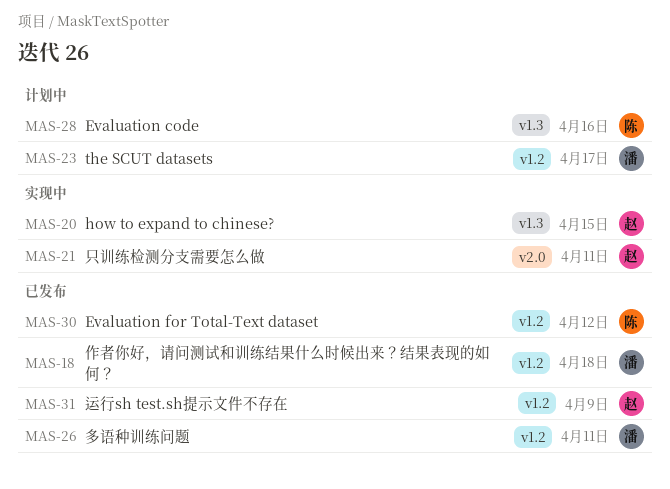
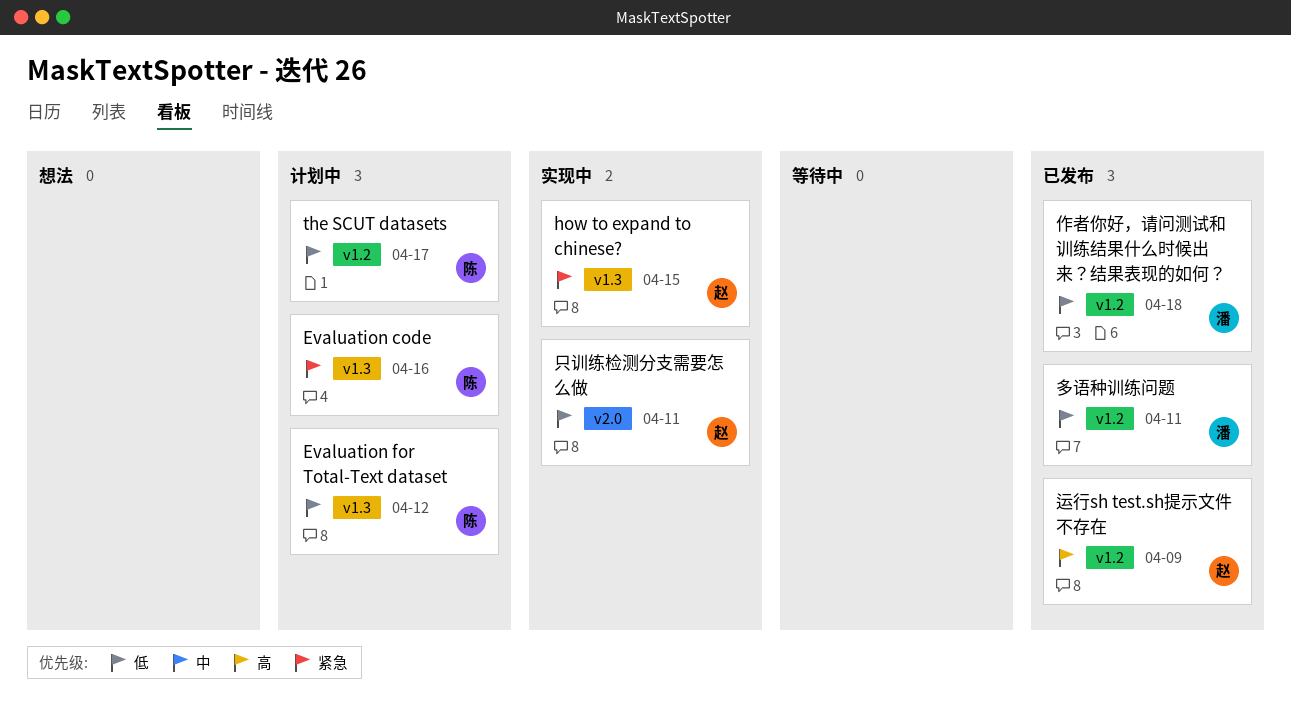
Evaluation for Total-Text dataset, status: 已发布 -> 计划中
Evaluation for Total-Text dataset, label: v1.2 -> v1.3
the SCUT datasets, owner: 潘 -> 陈

